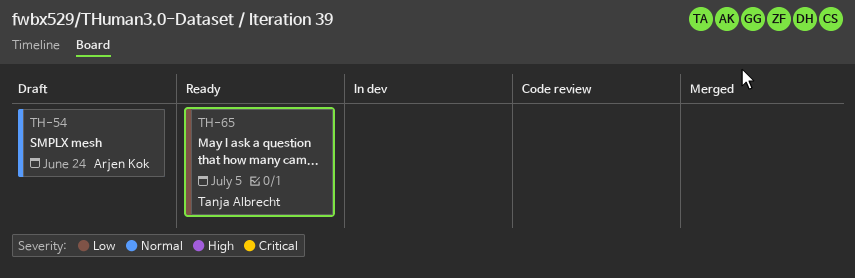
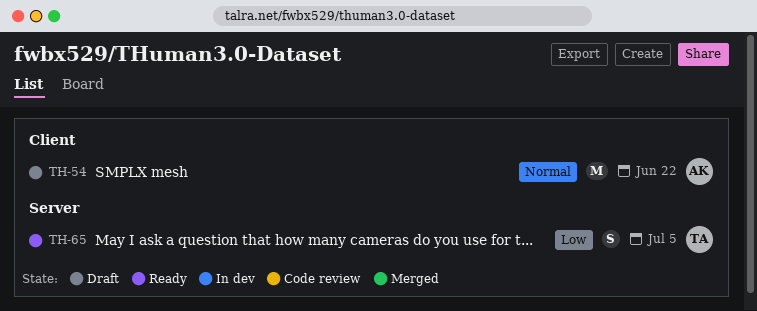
TH-54, due: Jun 24 -> Jun 22

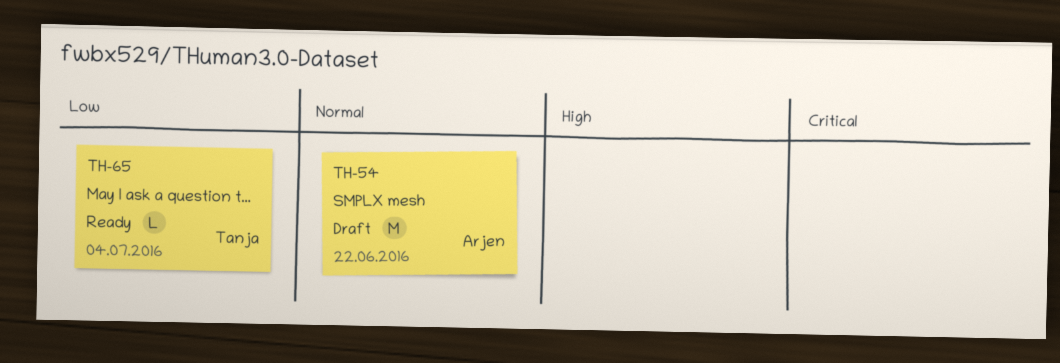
TH-65, estimate: S -> L
TH-65, due: Jul 5 -> Jul 4

